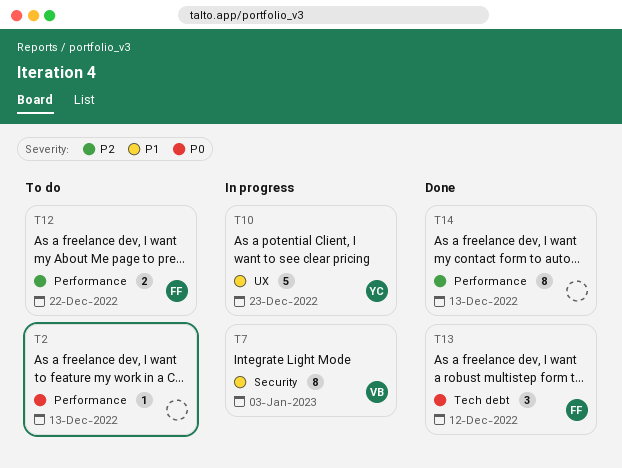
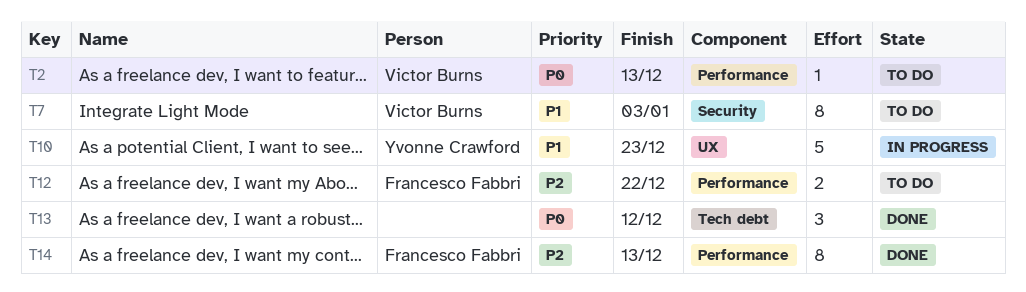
T2, owner: none -> Victor Burns
T7, status: In progress -> To do
T13, owner: Francesco Fabbri -> none
T14, owner: none -> Francesco Fabbri

